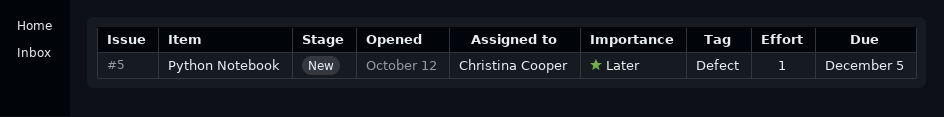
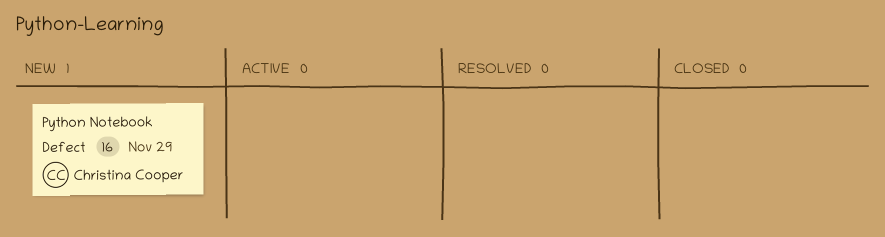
Python Notebook, estimate: 1 -> 16
Python Notebook, due: Dec 5 -> Nov 29

